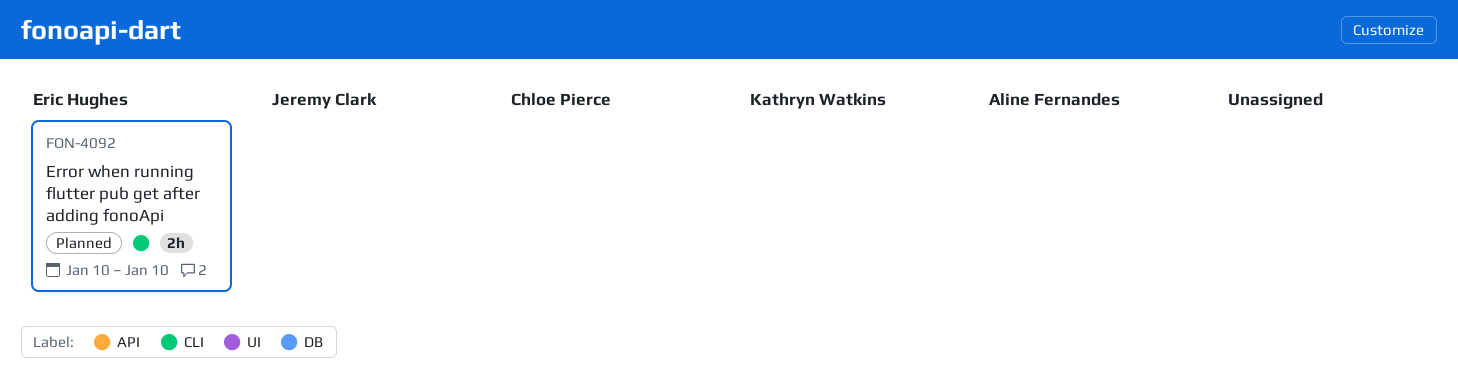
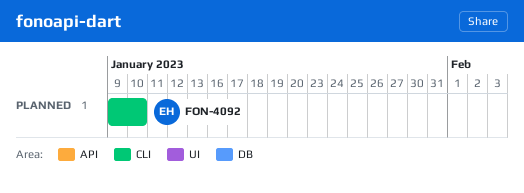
FON-4092, start: Jan 10 -> Jan 9

